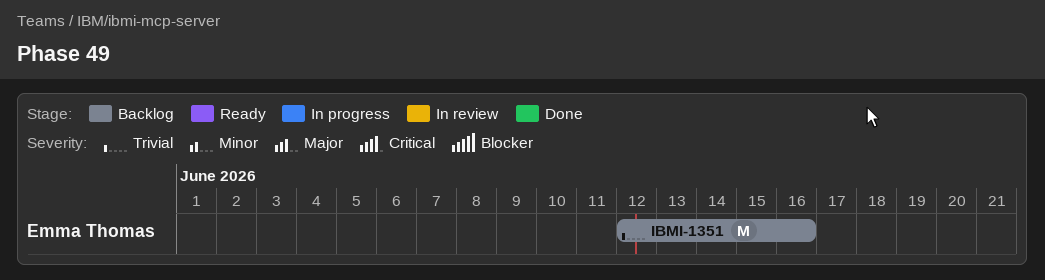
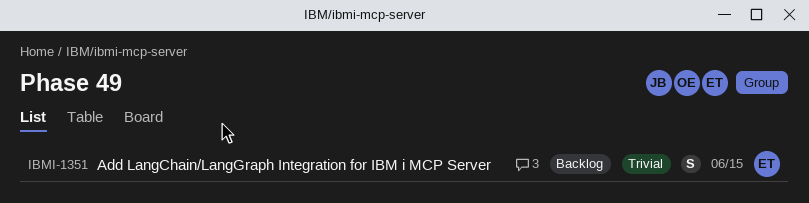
IBMI-1351, estimate: M -> S
IBMI-1351, due: Jun 16 -> Jun 15

